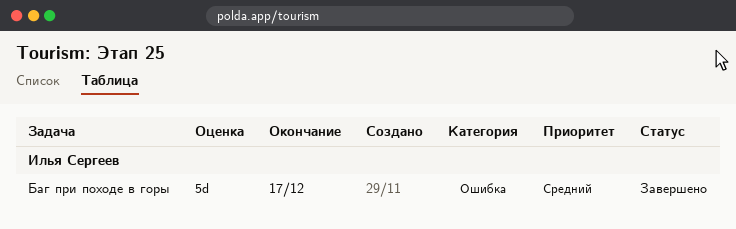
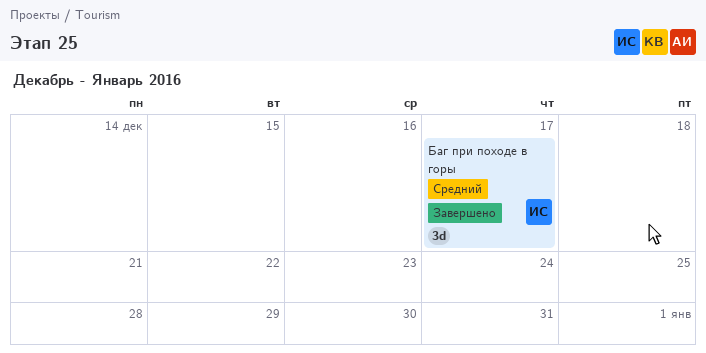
Баг при походе в горы, estimate: 5d -> 3d

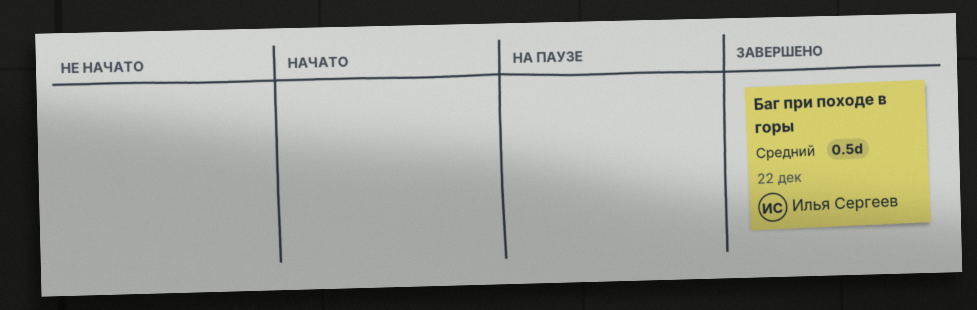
Баг при походе в горы, estimate: 3d -> 0.5d
Баг при походе в горы, due: Dec 17 -> Dec 22

